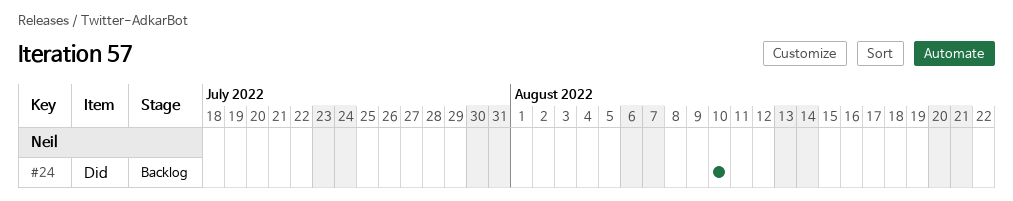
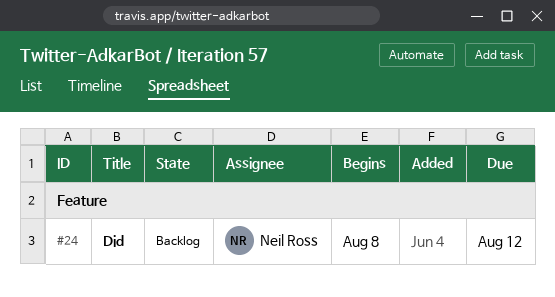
#24, start: Aug 10 -> Aug 8
#24, due: Aug 10 -> Aug 12

